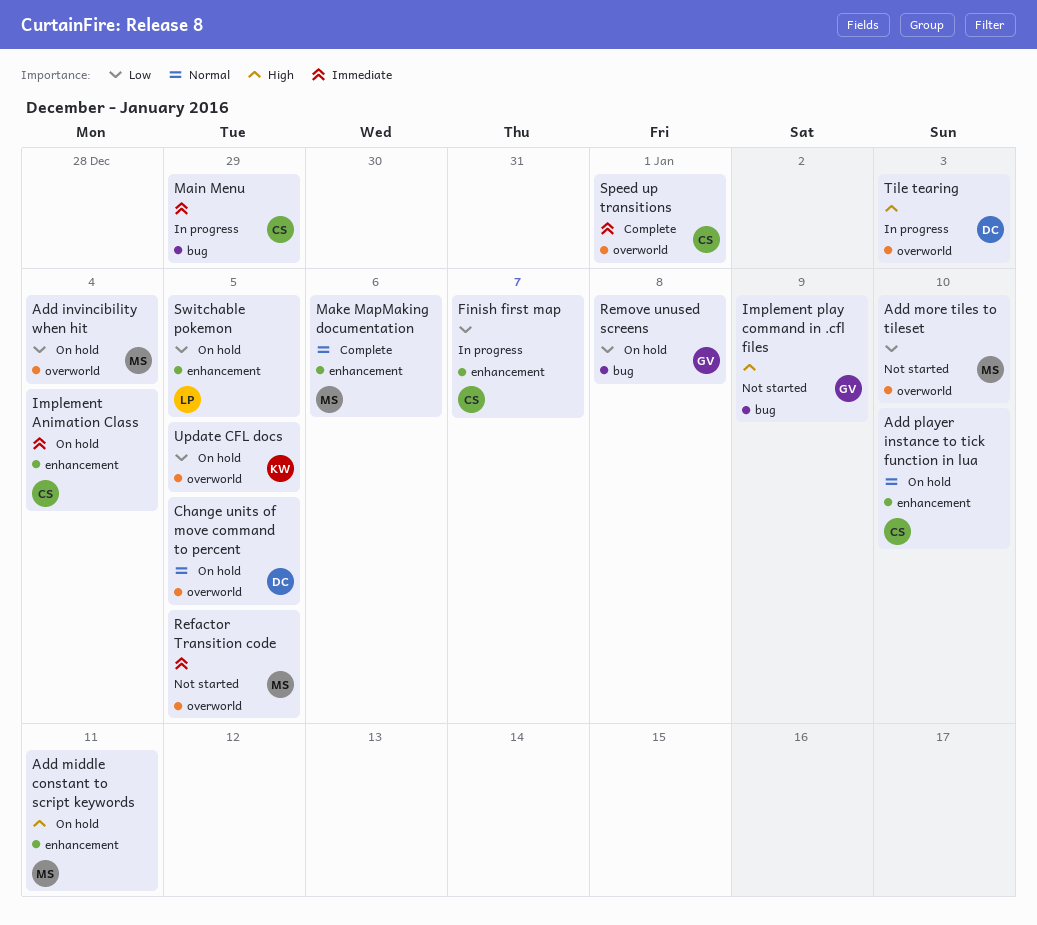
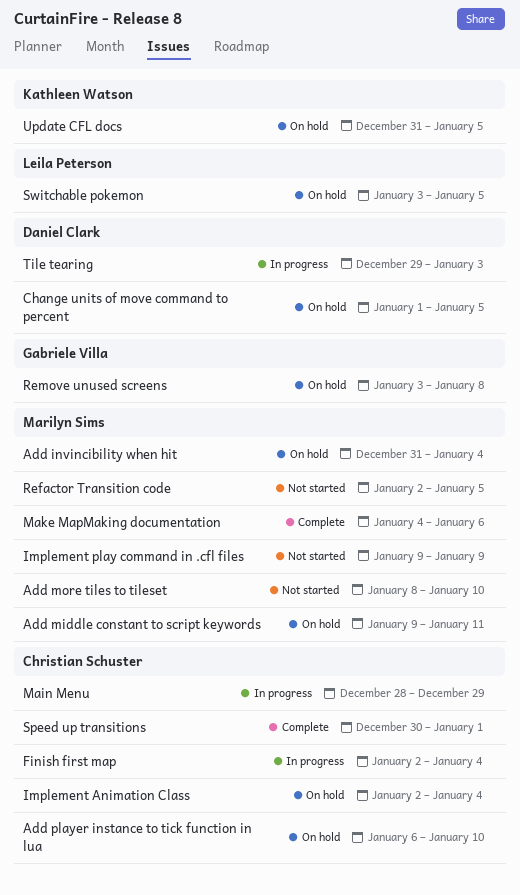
Finish first map, due: Jan 7 -> Jan 4
Implement play command in .cfl files, owner: Gabriele Villa -> Marilyn Sims

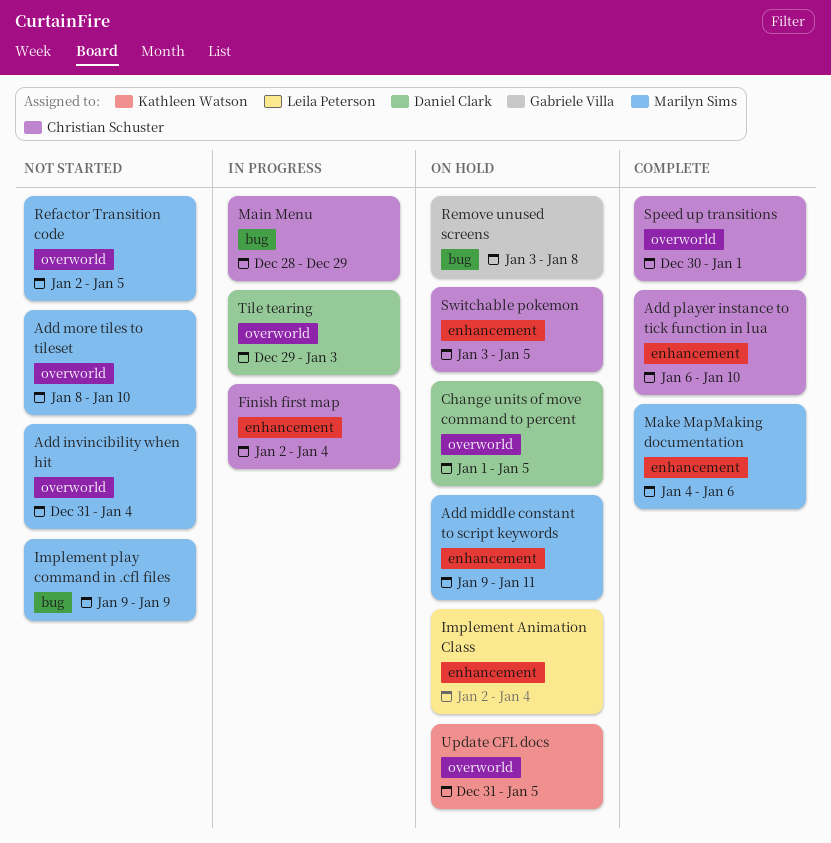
Add invincibility when hit, status: On hold -> Not started
Add player instance to tick function in lua, status: On hold -> Complete
Implement Animation Class, owner: Christian Schuster -> Leila Peterson
Switchable pokemon, owner: Leila Peterson -> Christian Schuster

